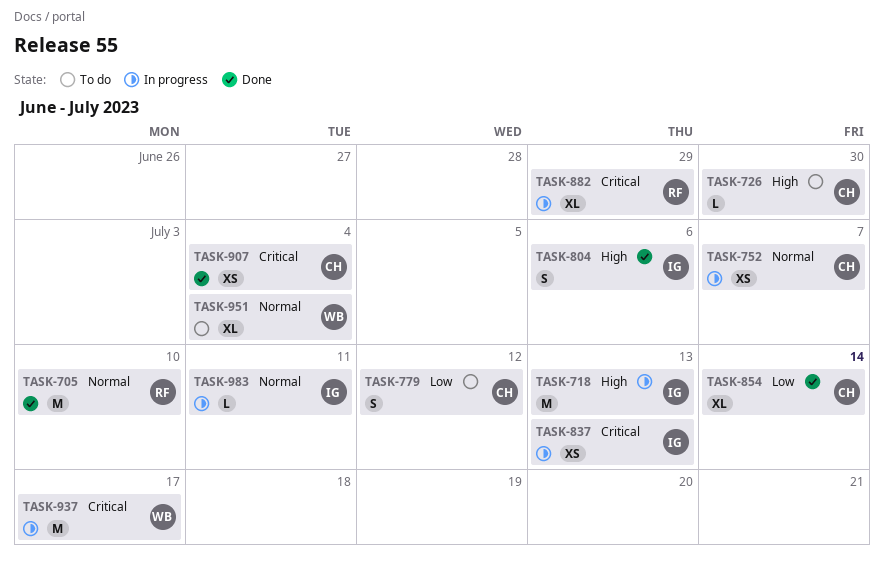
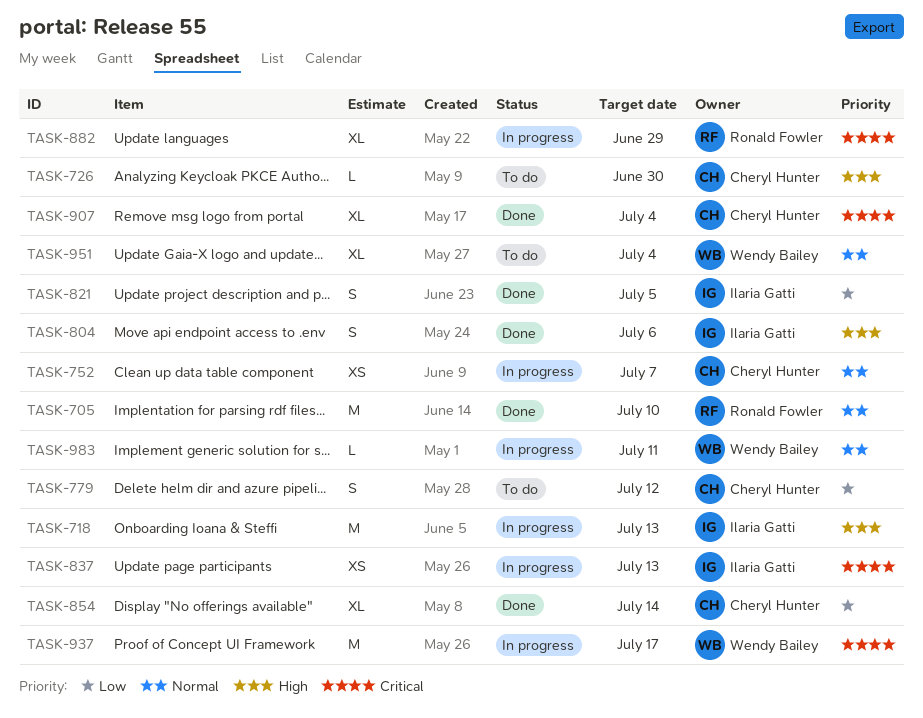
TASK-821: none -> present
TASK-907, estimate: XS -> XL
TASK-983, owner: Ilaria Gatti -> Wendy Bailey

